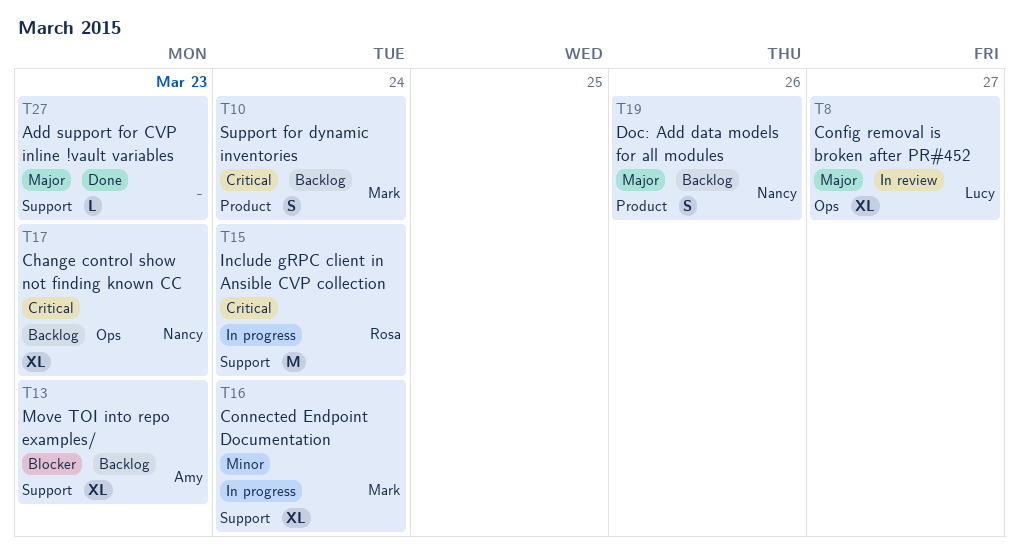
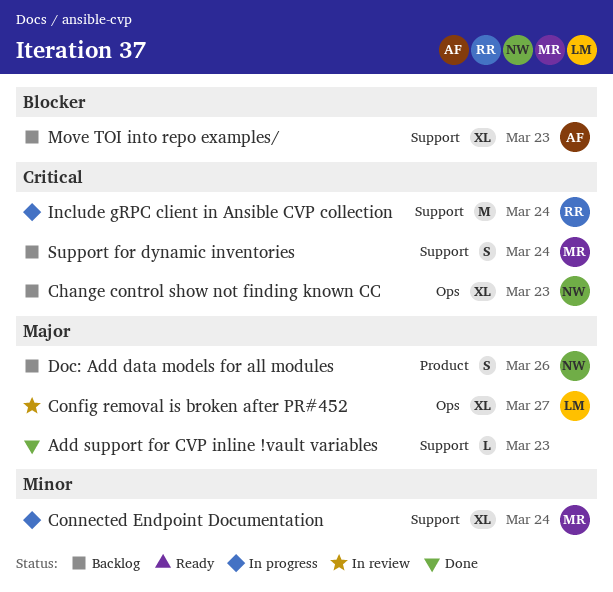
Support for dynamic inventories, label: Product -> Support

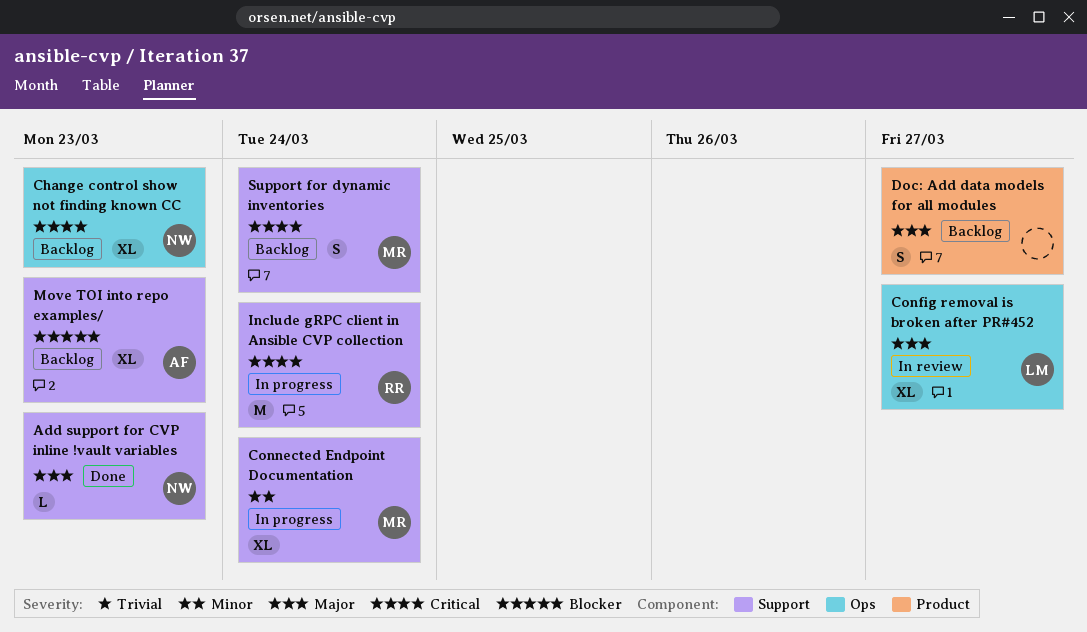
Add support for CVP inline !vault variables, owner: none -> NW
Doc: Add data models for all modules, owner: NW -> none
Doc: Add data models for all modules, due: Mar 26 -> Mar 27

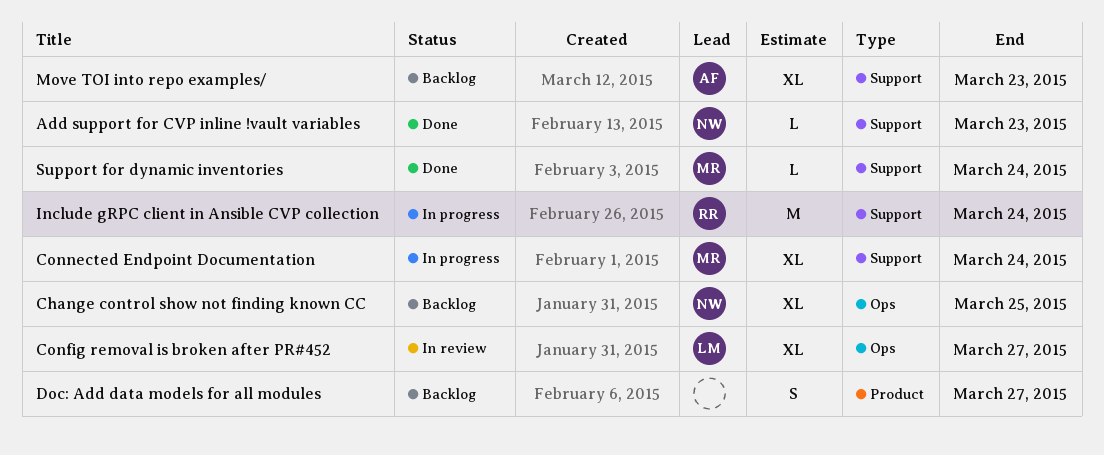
Change control show not finding known CC, due: Mar 23 -> Mar 25
Support for dynamic inventories, status: Backlog -> Done
Support for dynamic inventories, estimate: S -> L

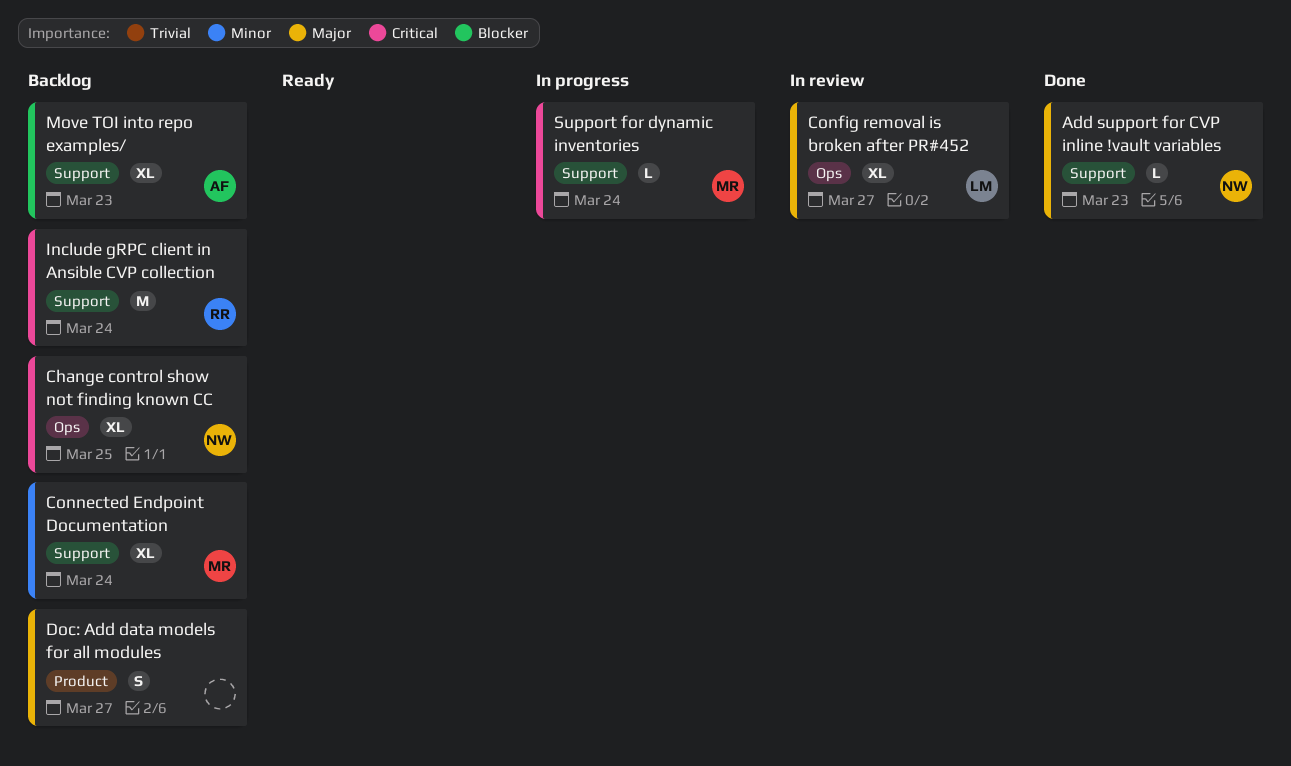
Connected Endpoint Documentation, status: In progress -> Backlog
Include gRPC client in Ansible CVP collection, status: In progress -> Backlog
Support for dynamic inventories, status: Done -> In progress

